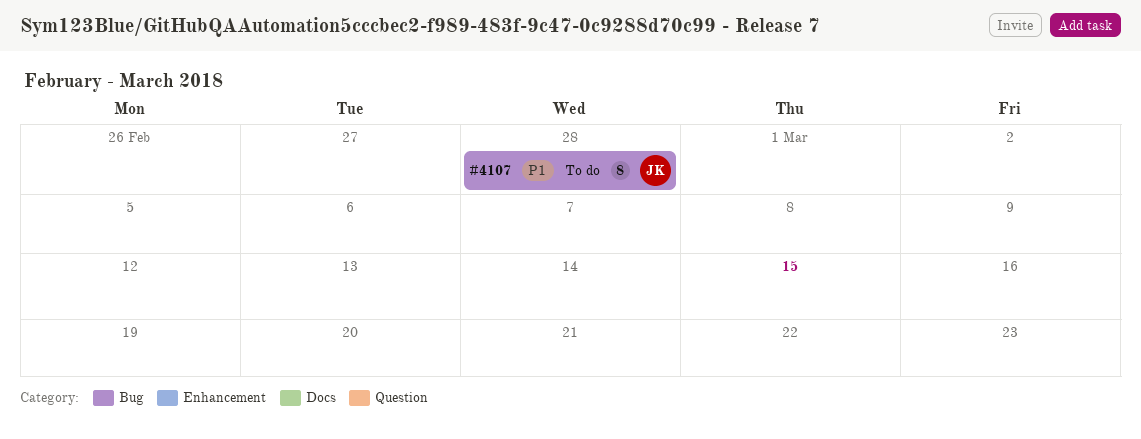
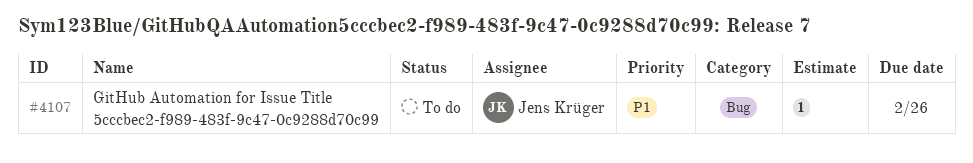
#4107, estimate: 8 -> 1
#4107, due: Feb 28 -> Feb 26

